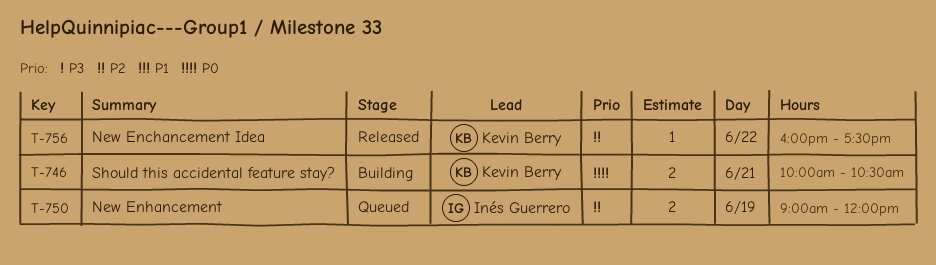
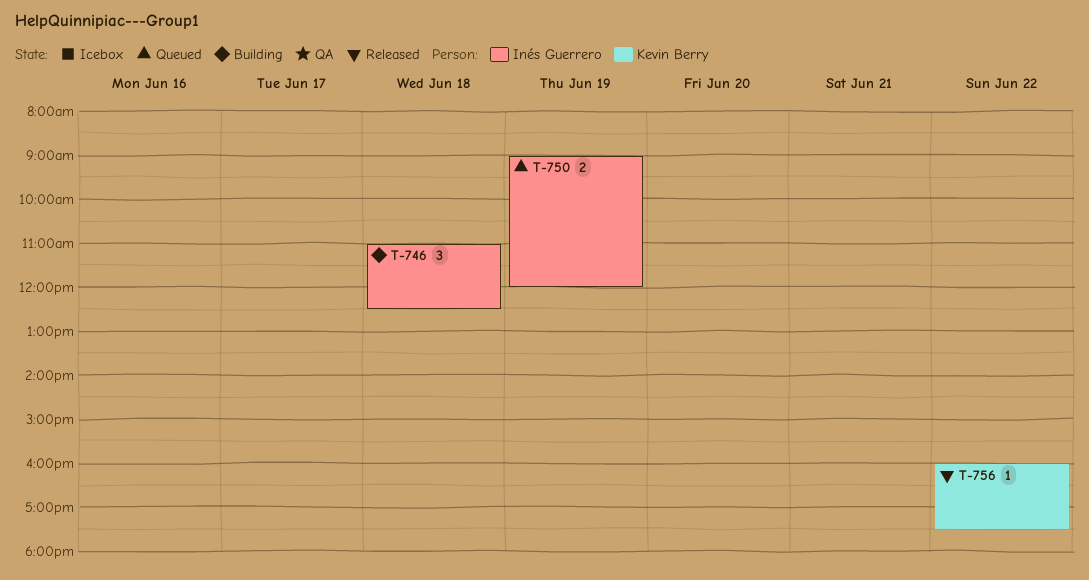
T-746, owner: Kevin Berry -> Inés Guerrero
T-746, estimate: 2 -> 3
T-746, day: Jun 21 -> Jun 18
T-746, begins: 10:00 -> 11:00
T-746, ends: 10:30 -> 12:30

